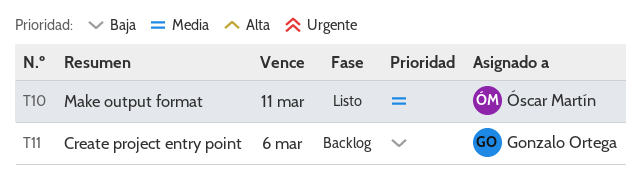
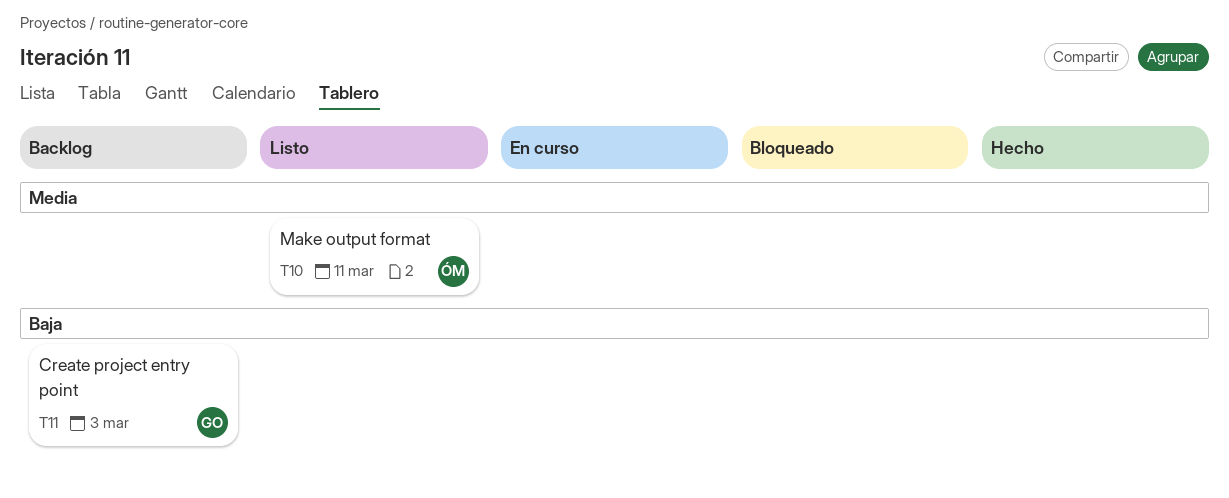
T11, due: Mar 6 -> Mar 3

